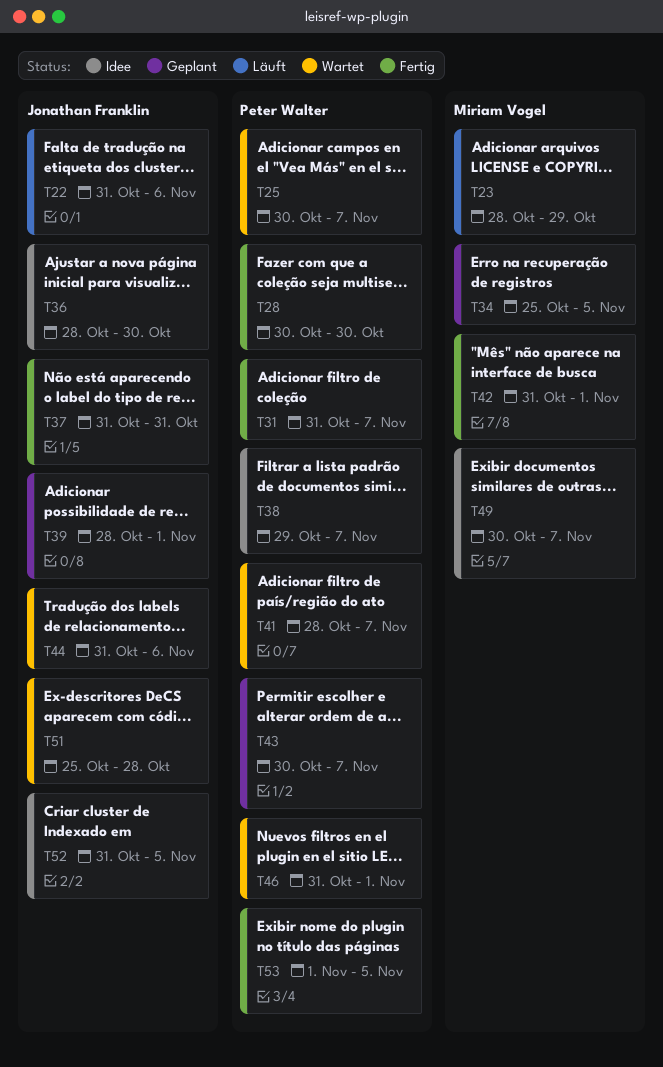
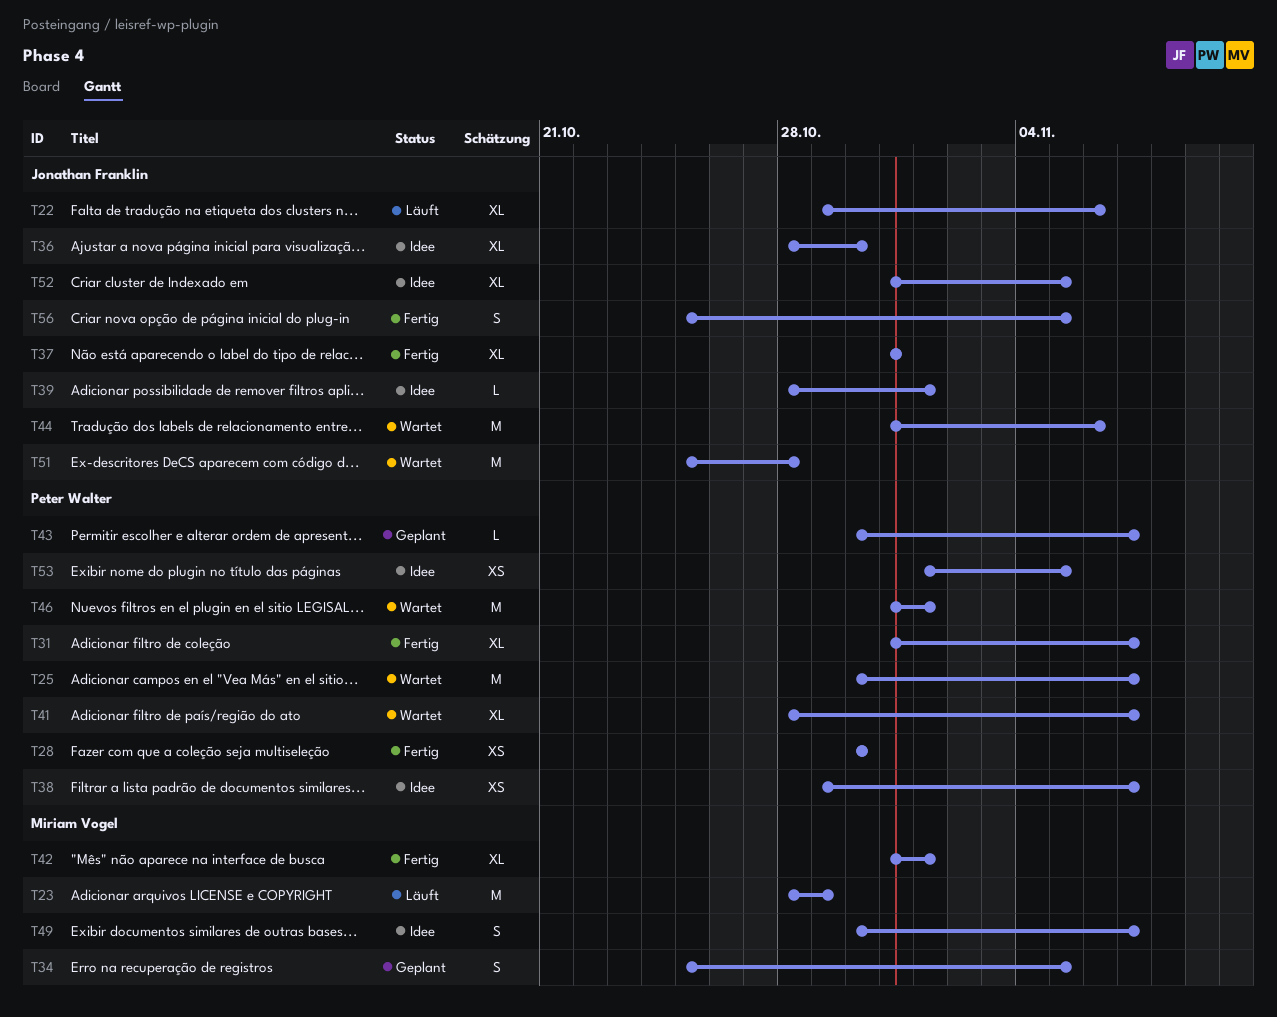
T22, start: Oct 31 -> Oct 29
T39, status: Geplant -> Idee
T53, status: Fertig -> Idee
T56: none -> present

